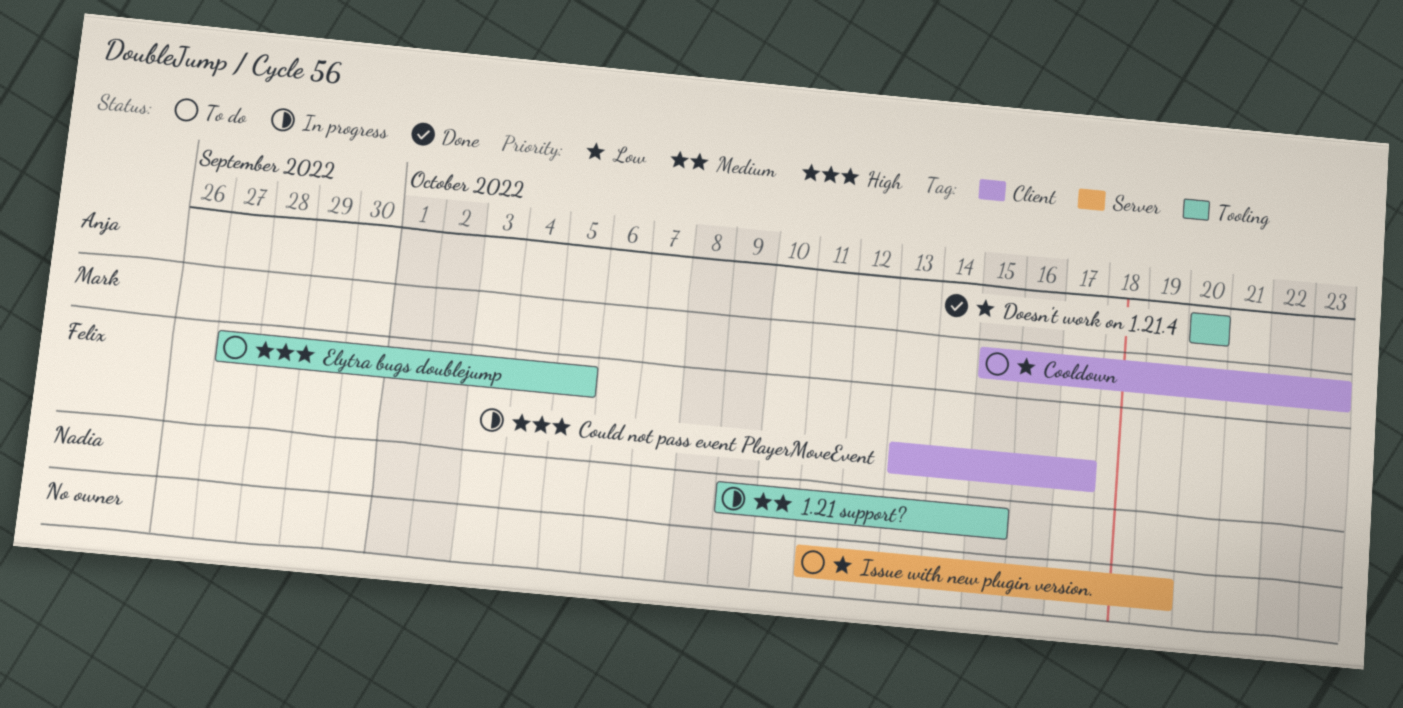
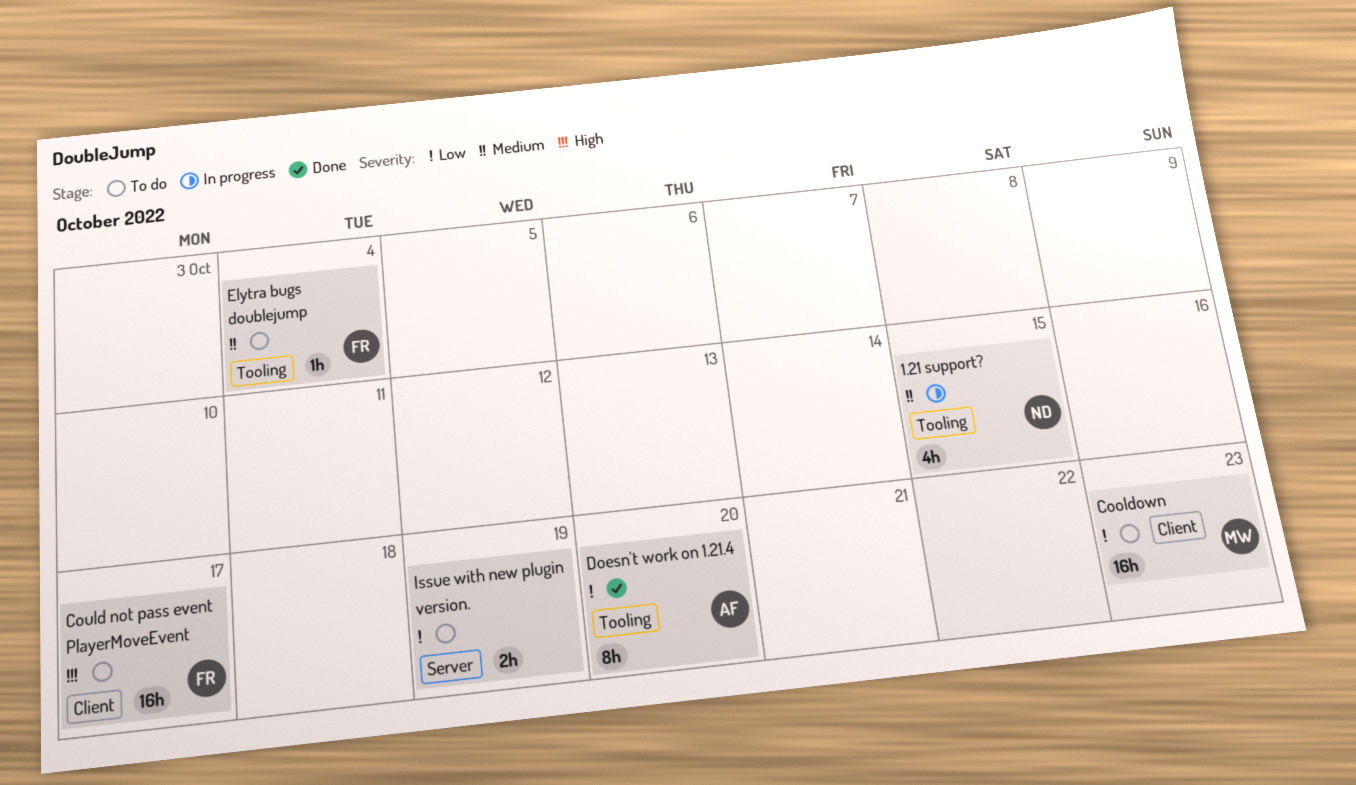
Could not pass event PlayerMoveEvent, status: In progress -> To do
Elytra bugs doublejump, priority: High -> Medium
Elytra bugs doublejump, due: Oct 5 -> Oct 4

